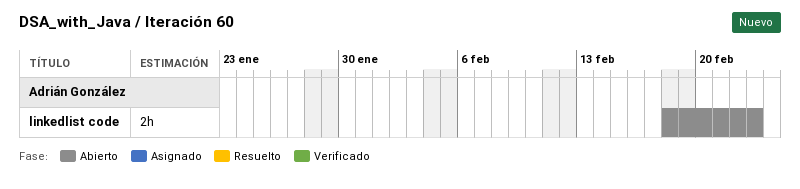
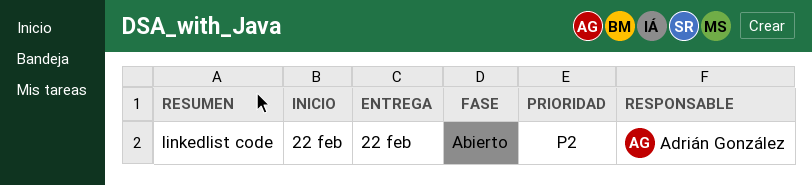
linkedlist code, start: Feb 18 -> Feb 22
linkedlist code, due: Feb 23 -> Feb 22

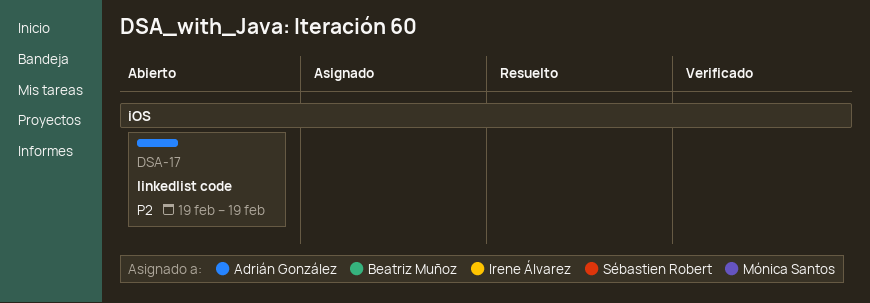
linkedlist code, start: Feb 22 -> Feb 19
linkedlist code, due: Feb 22 -> Feb 19

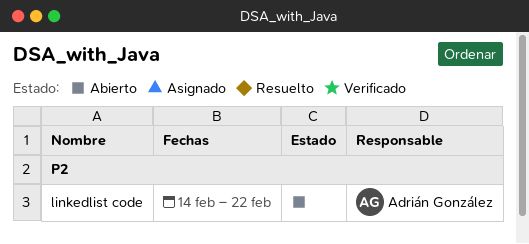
linkedlist code, start: Feb 19 -> Feb 14
linkedlist code, due: Feb 19 -> Feb 22

